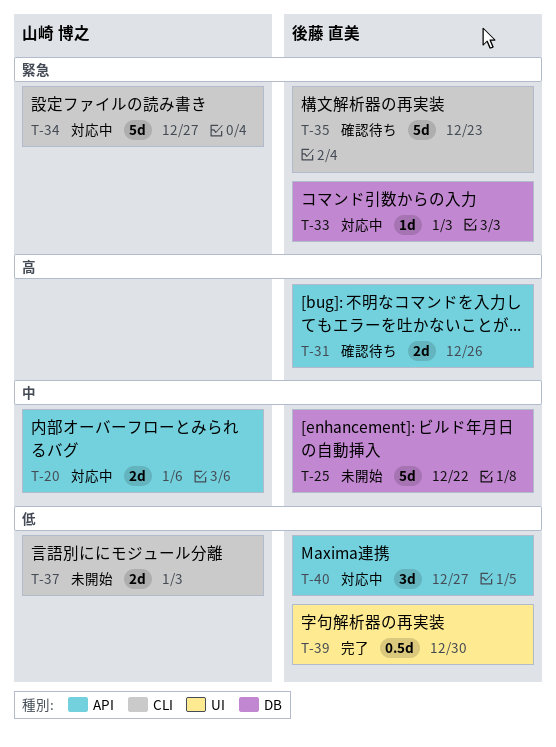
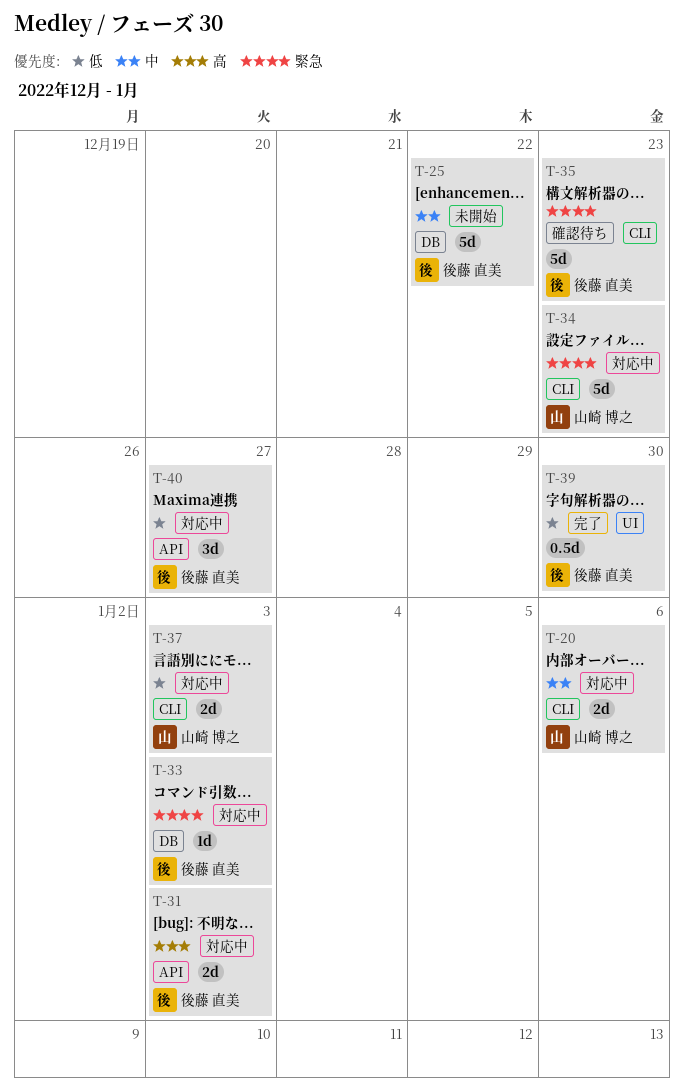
T-20, label: API -> CLI
T-31, status: 確認待ち -> 対応中
T-31, due: Dec 26 -> Jan 3
T-34, due: Dec 27 -> Dec 23
T-37, status: 未開始 -> 対応中

